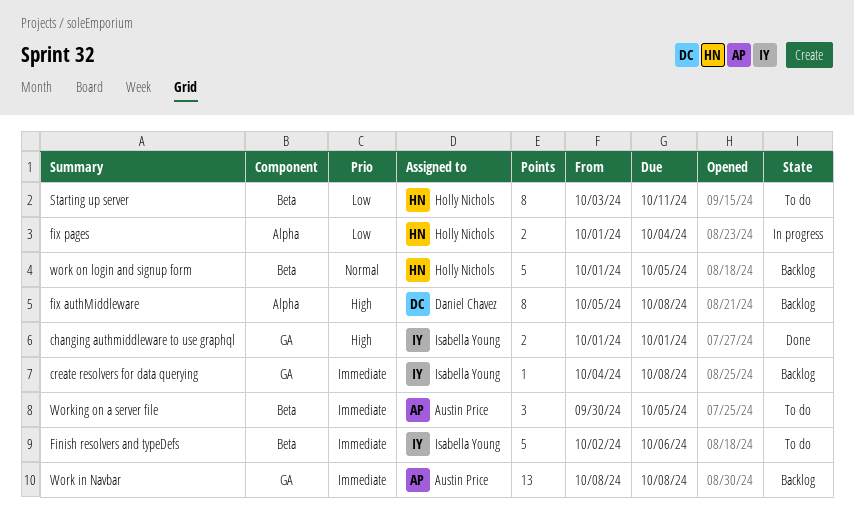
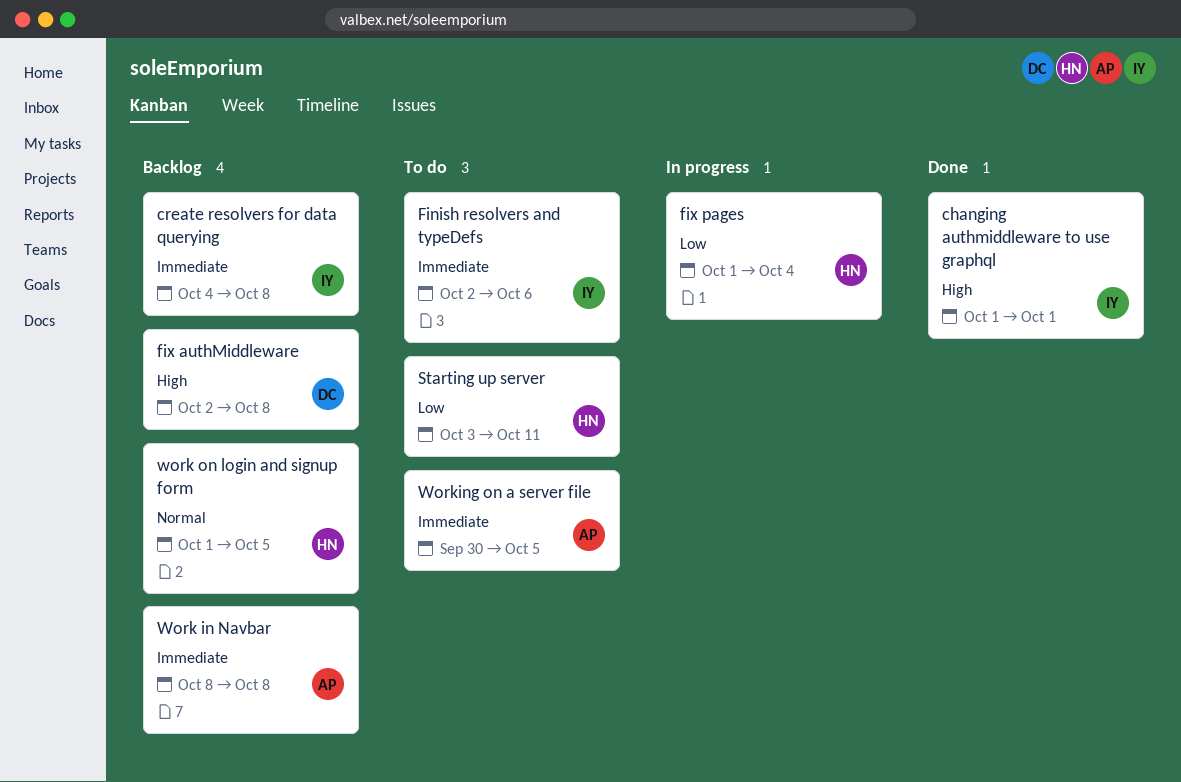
fix authMiddleware, start: Oct 5 -> Oct 2

